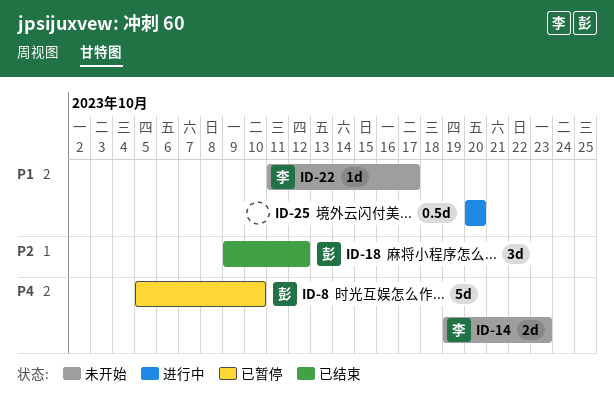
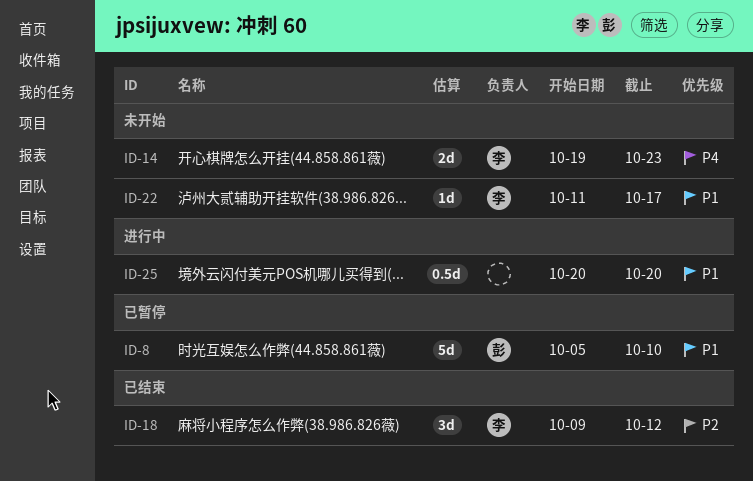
ID-8, priority: P4 -> P1
ID-18, owner: 彭 -> 李

